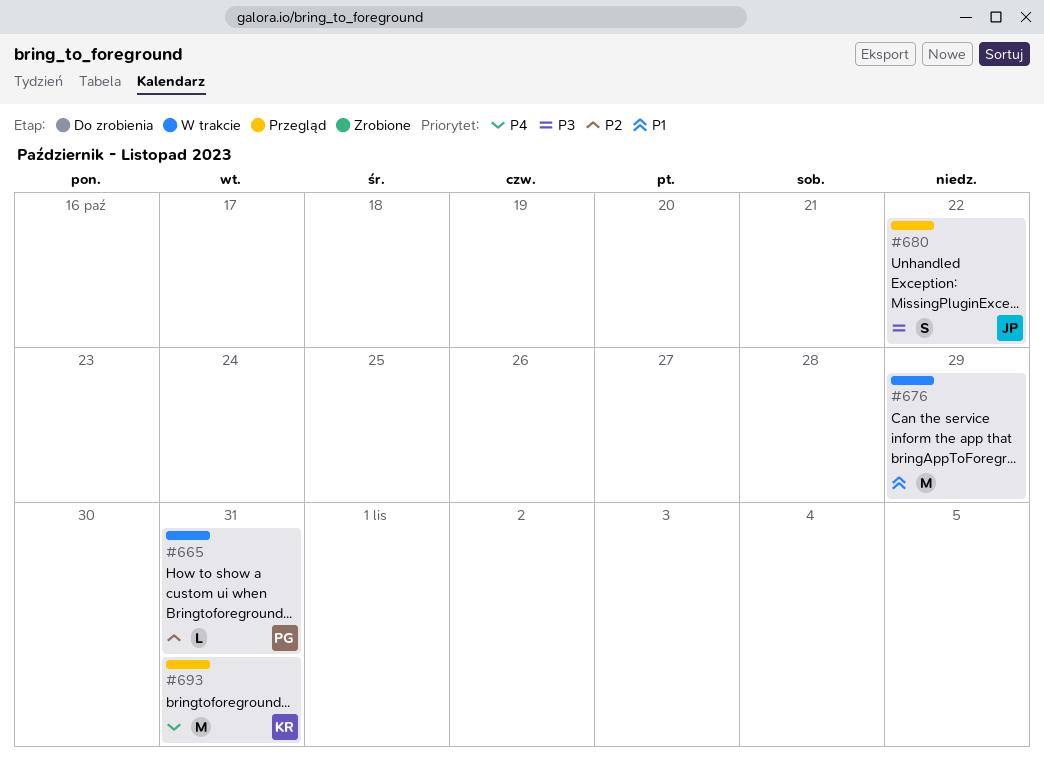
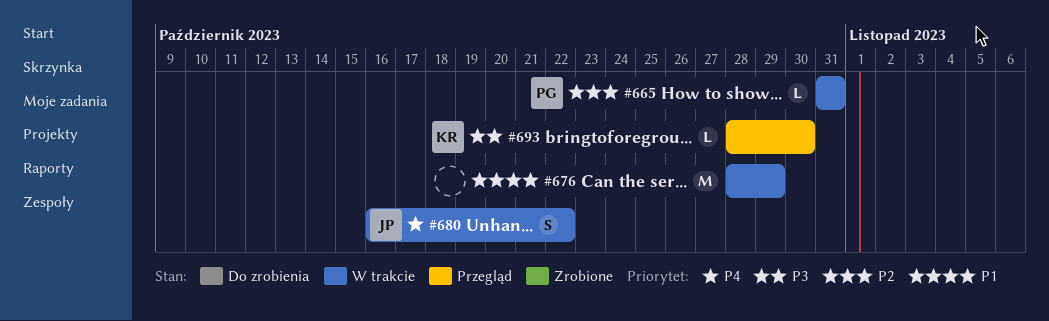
#680, status: Przegląd -> W trakcie
#680, priority: P3 -> P4
#693, priority: P4 -> P3
#693, estimate: M -> L
#693, due: Oct 31 -> Oct 30

